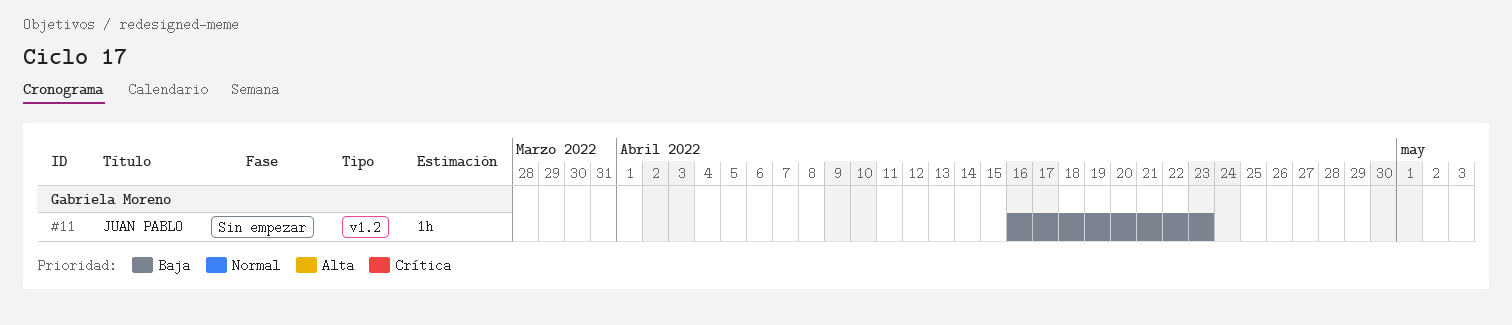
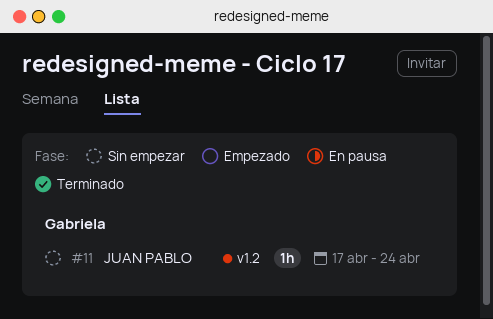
#11, start: Apr 16 -> Apr 17
#11, due: Apr 23 -> Apr 24

